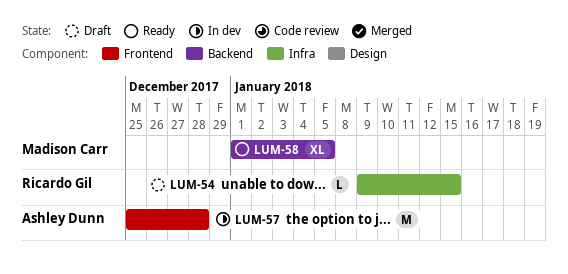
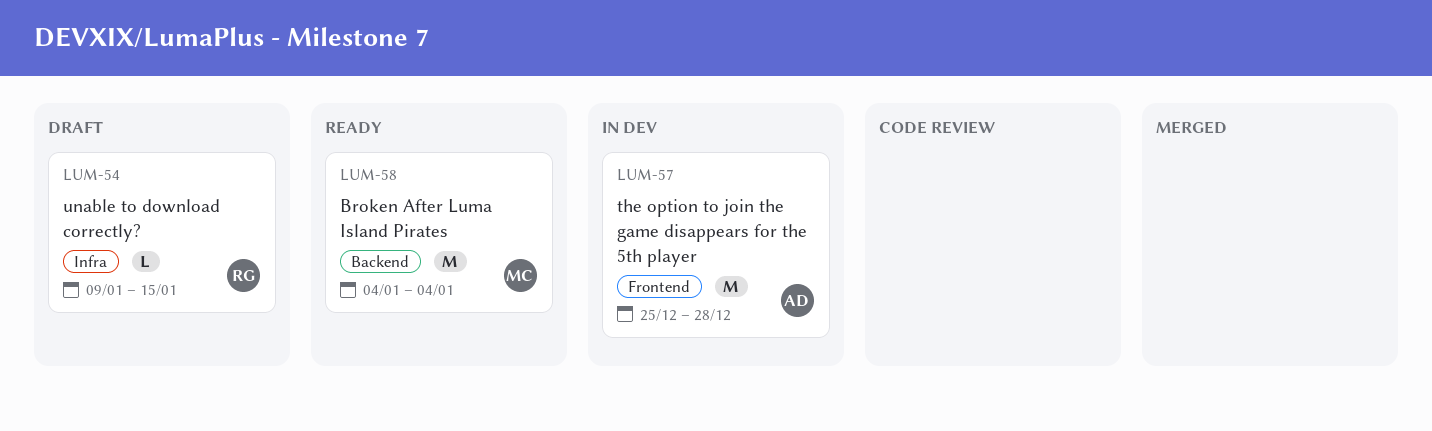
LUM-58, estimate: XL -> M
LUM-58, start: Jan 1 -> Jan 4
LUM-58, due: Jan 5 -> Jan 4

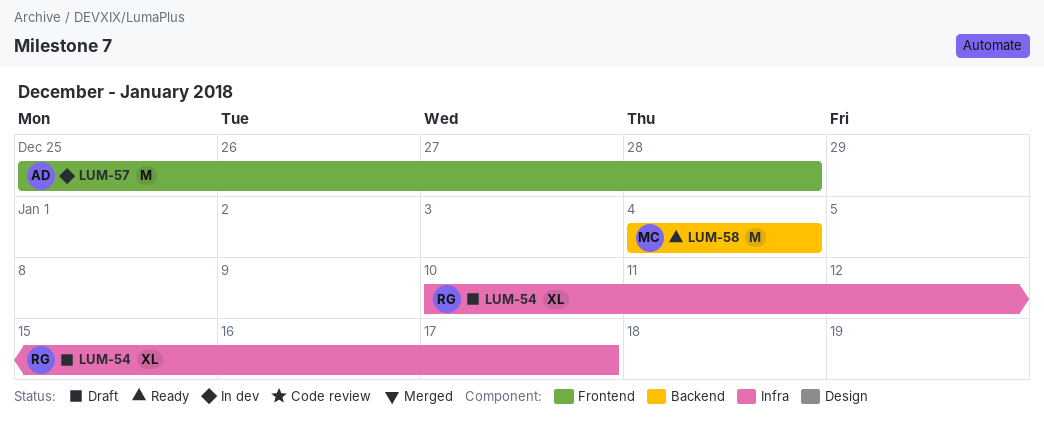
LUM-54, estimate: L -> XL
LUM-54, start: Jan 9 -> Jan 10
LUM-54, due: Jan 15 -> Jan 17

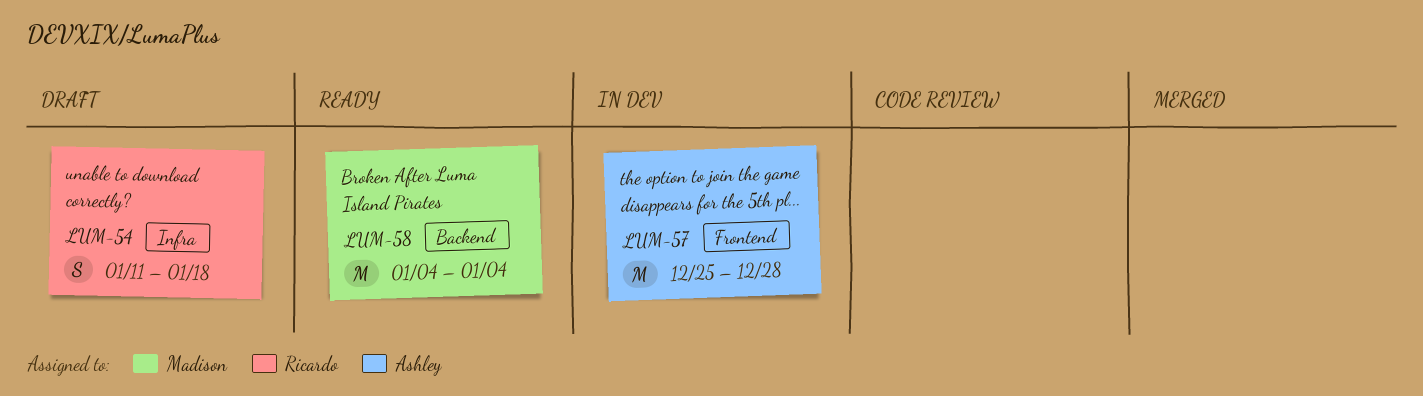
LUM-54, estimate: XL -> S
LUM-54, start: Jan 10 -> Jan 11
LUM-54, due: Jan 17 -> Jan 18

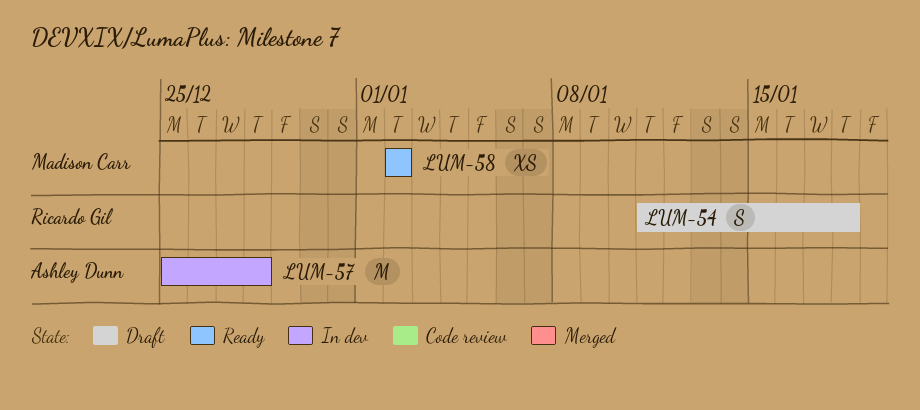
LUM-58, estimate: M -> XS
LUM-58, start: Jan 4 -> Jan 2
LUM-58, due: Jan 4 -> Jan 2

